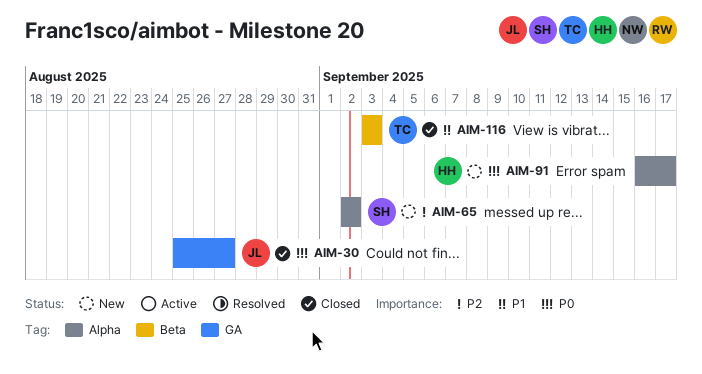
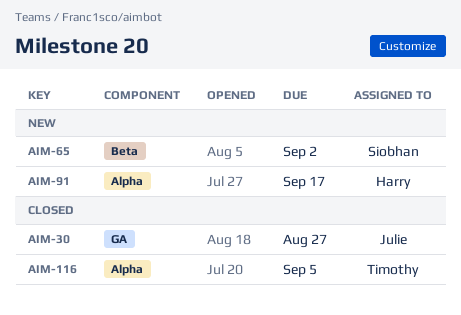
AIM-65, label: Alpha -> Beta
AIM-116, label: Beta -> Alpha
AIM-116, due: Sep 3 -> Sep 5

